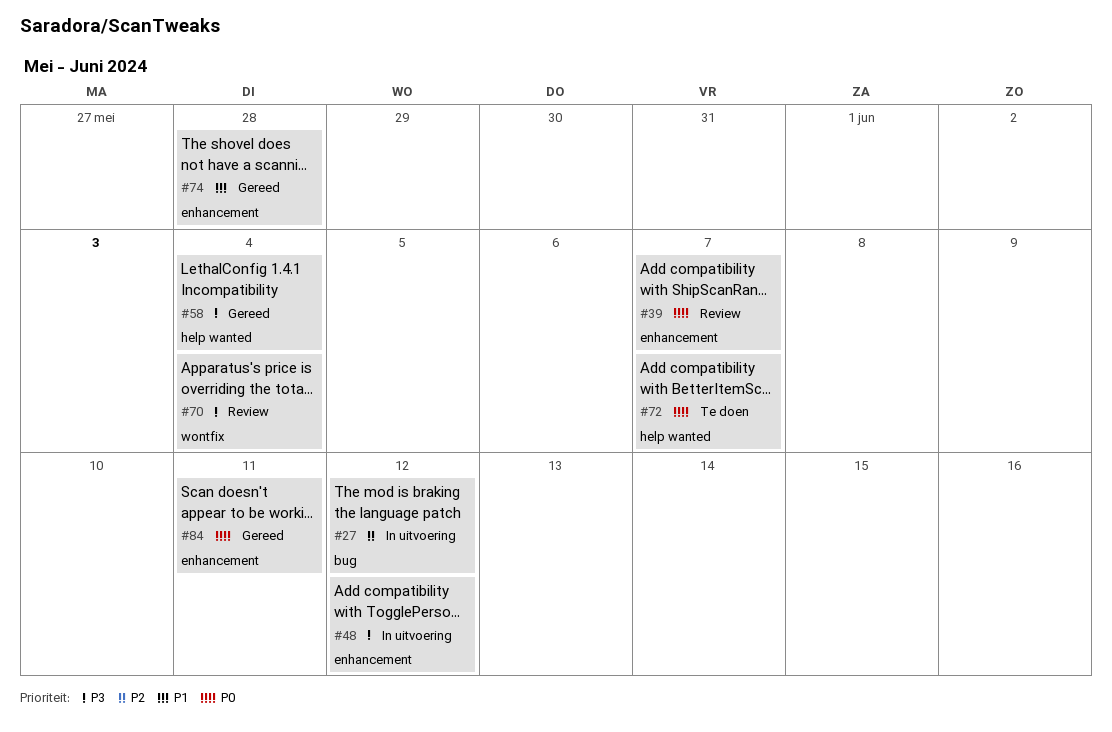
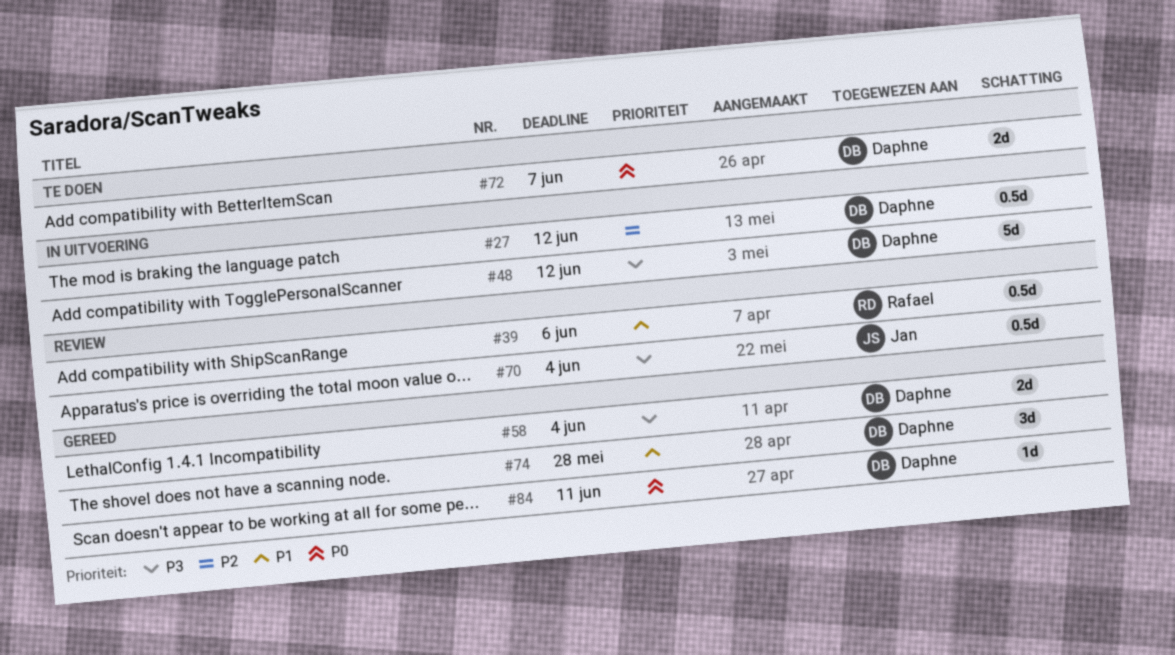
#39, priority: P0 -> P1
#39, due: Jun 7 -> Jun 6

